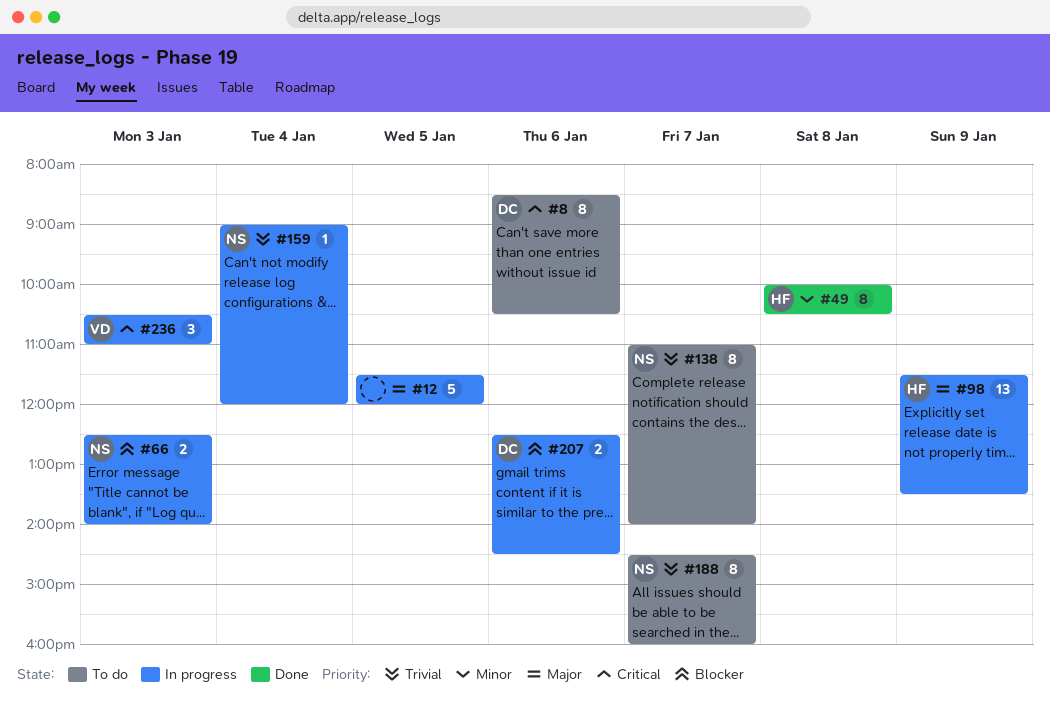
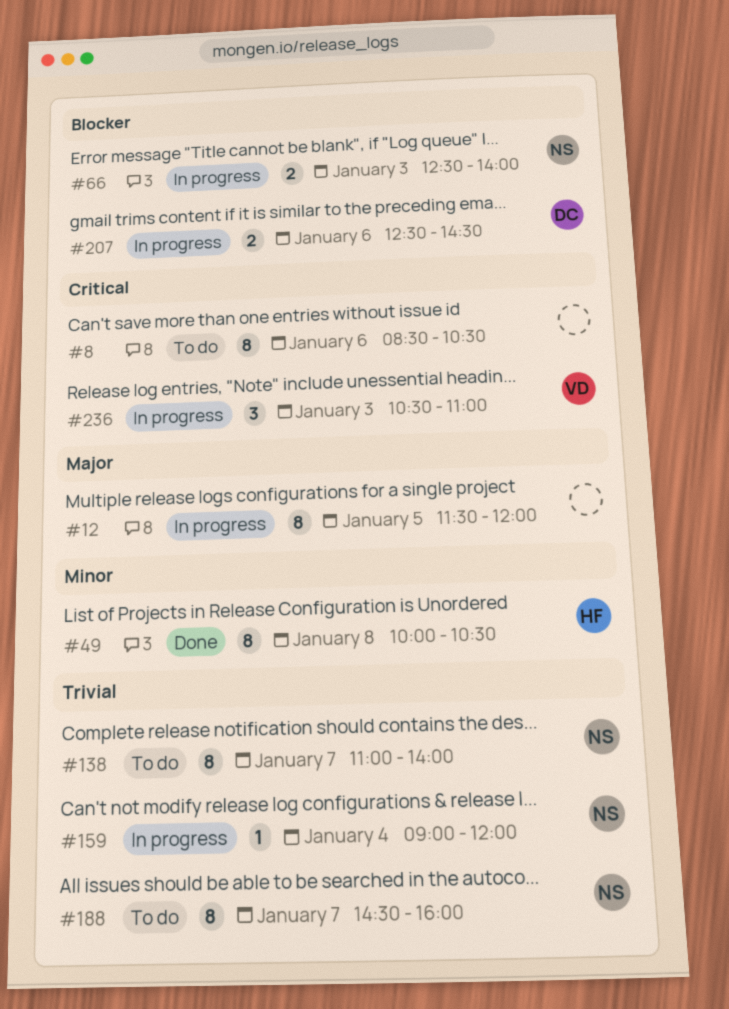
#8, owner: DC -> none
#12, estimate: 5 -> 8
#98: present -> none

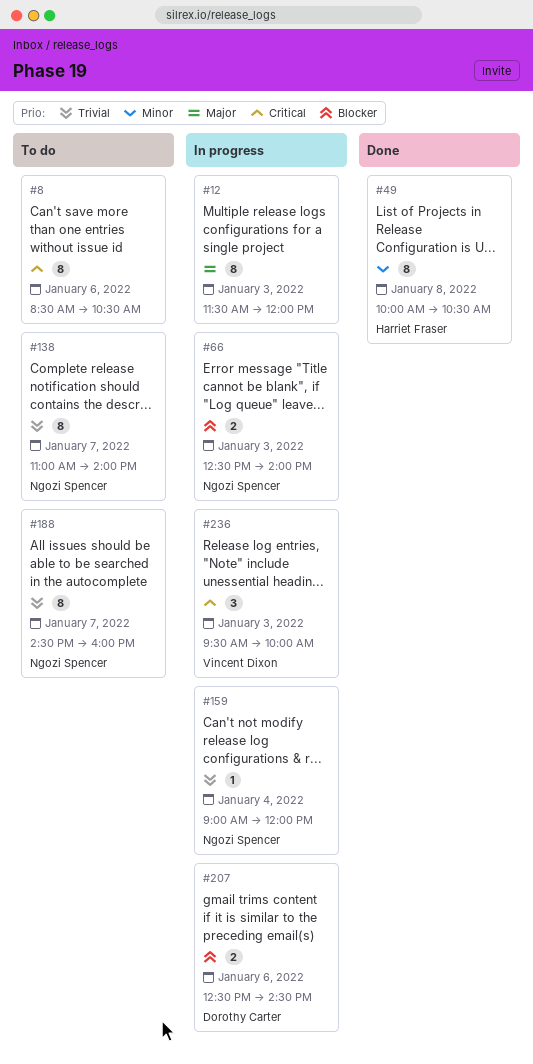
#12, day: Jan 5 -> Jan 3
#236, begins: 10:30 -> 09:30
#236, ends: 11:00 -> 10:00

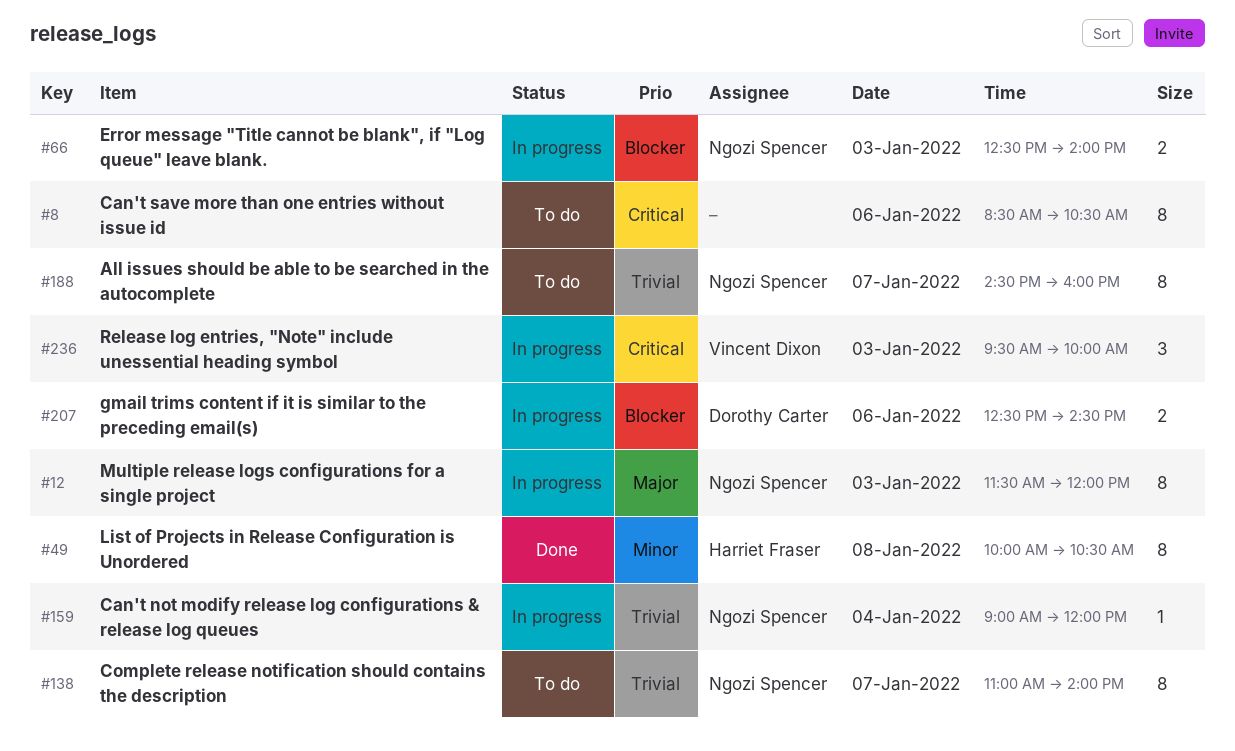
#12, owner: none -> Ngozi Spencer

